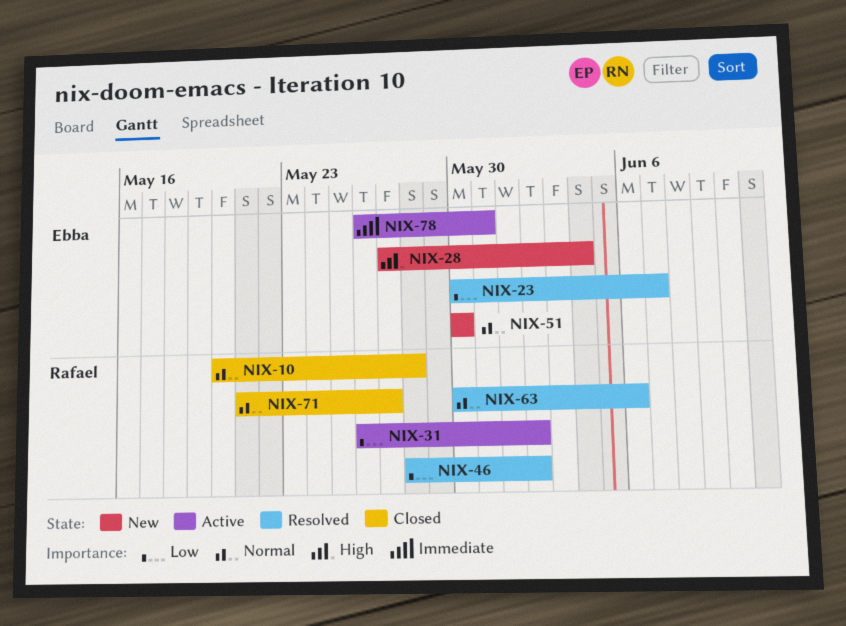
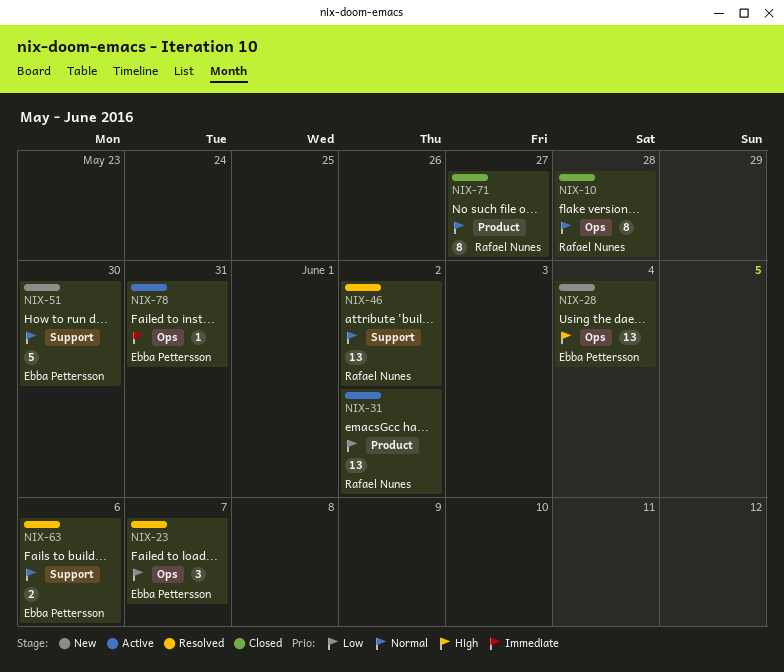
NIX-46, priority: Low -> Normal
NIX-63, owner: Rafael Nunes -> Ebba Pettersson

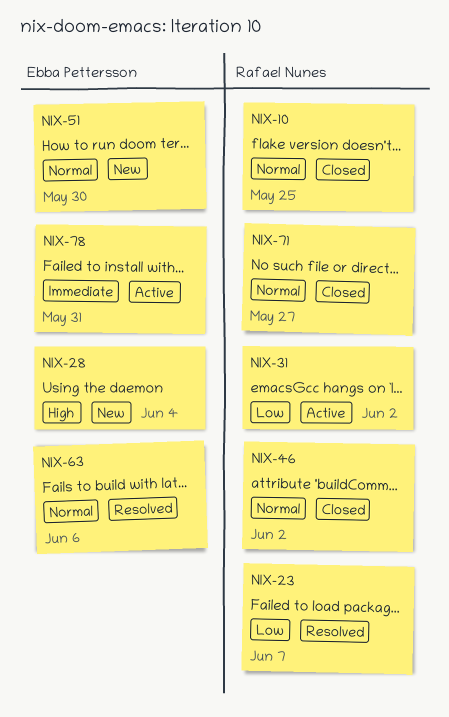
NIX-10, due: May 28 -> May 25
NIX-23, owner: Ebba Pettersson -> Rafael Nunes
NIX-46, status: Resolved -> Closed

